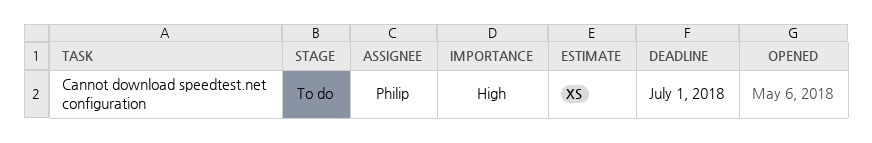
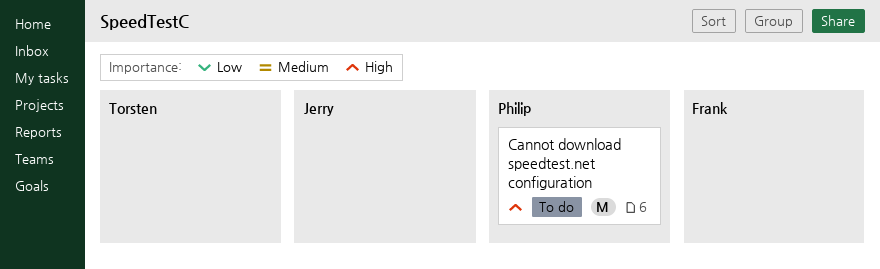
Cannot download speedtest.net configuration, estimate: XS -> M

